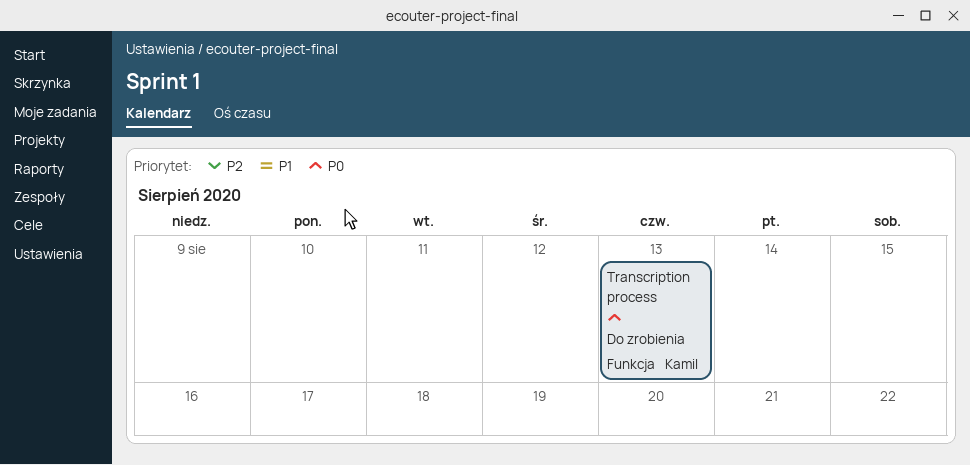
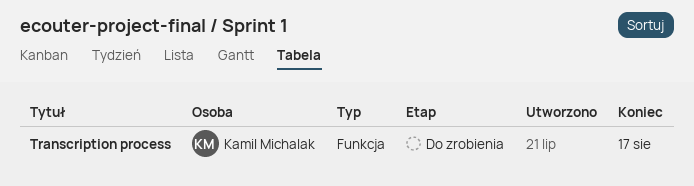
Transcription process, due: Aug 13 -> Aug 17

